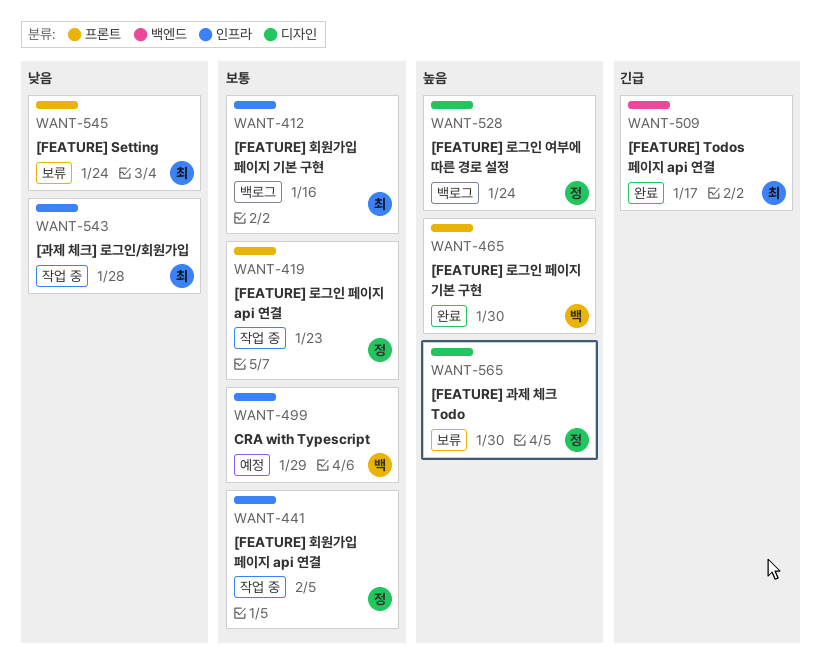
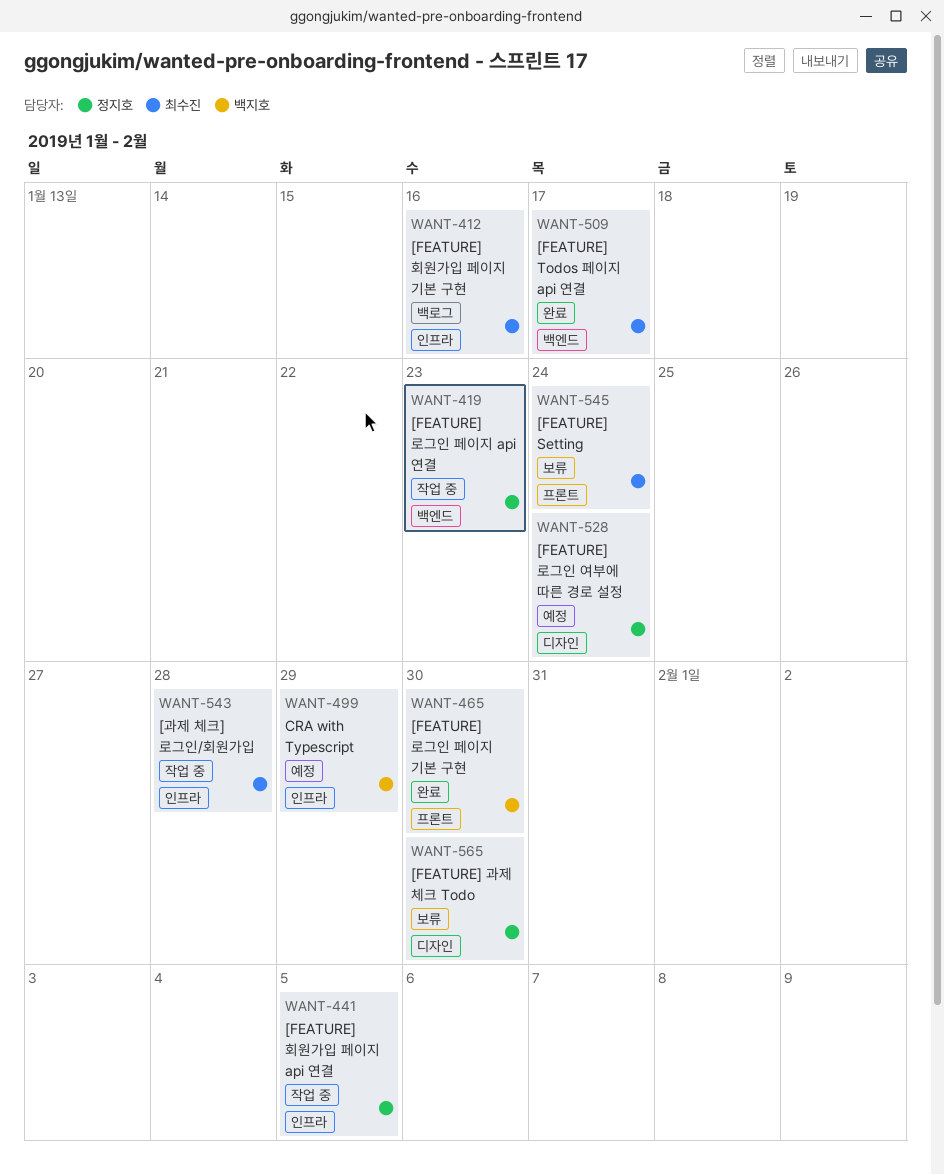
WANT-419, label: 프론트 -> 백엔드
WANT-528, status: 백로그 -> 예정

